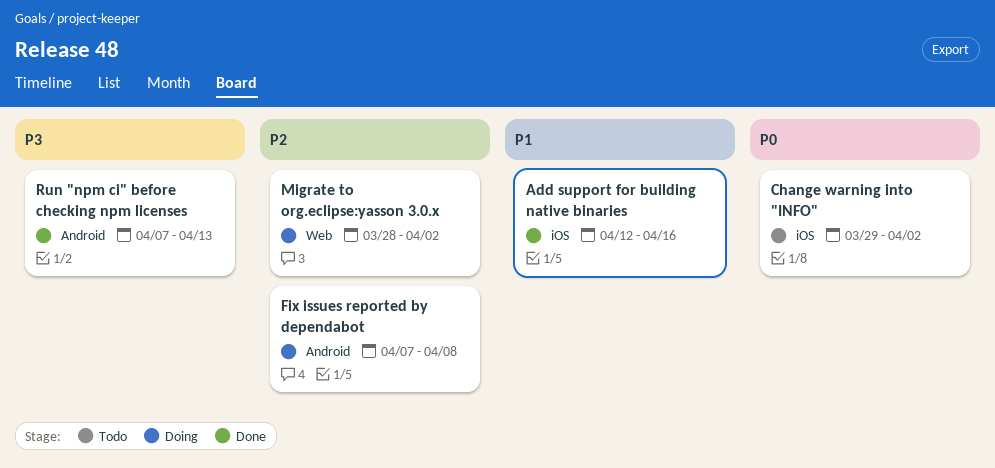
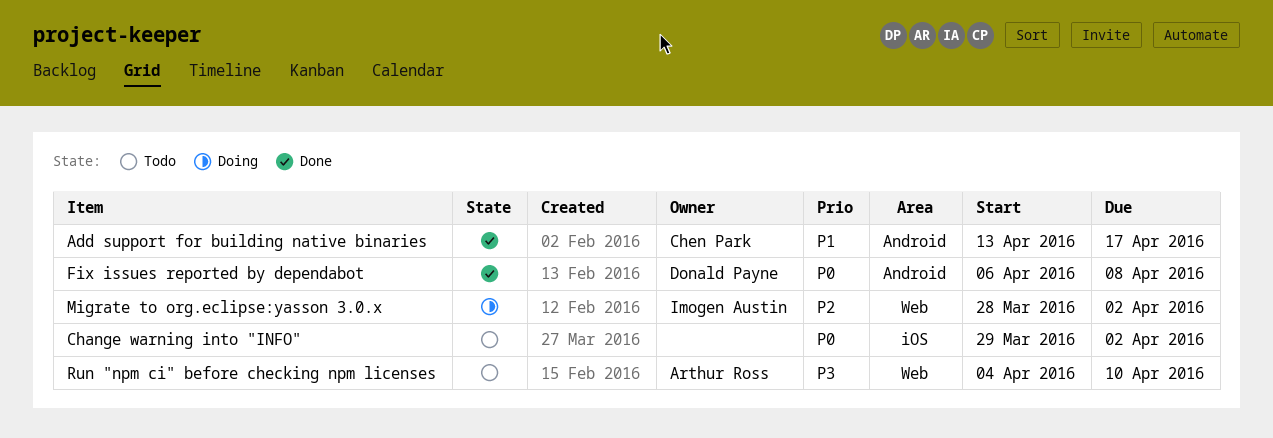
Add support for building native binaries, label: iOS -> Android
Add support for building native binaries, start: Apr 12 -> Apr 13
Add support for building native binaries, due: Apr 16 -> Apr 17
Fix issues reported by dependabot, status: Doing -> Done
Fix issues reported by dependabot, priority: P2 -> P0
Fix issues reported by dependabot, start: Apr 7 -> Apr 6
Run "npm ci" before checking npm licenses, status: Done -> Todo
Run "npm ci" before checking npm licenses, label: Android -> Web
Run "npm ci" before checking npm licenses, start: Apr 7 -> Apr 4
Run "npm ci" before checking npm licenses, due: Apr 13 -> Apr 10

